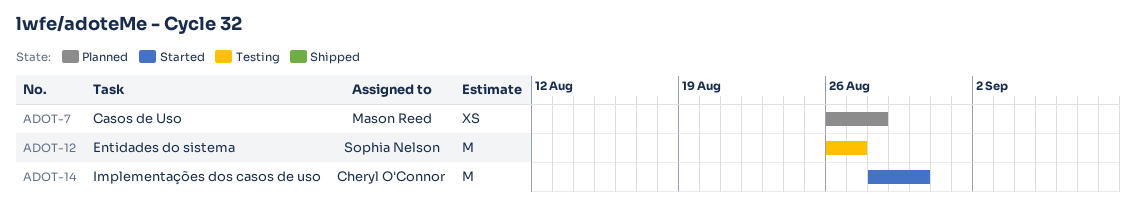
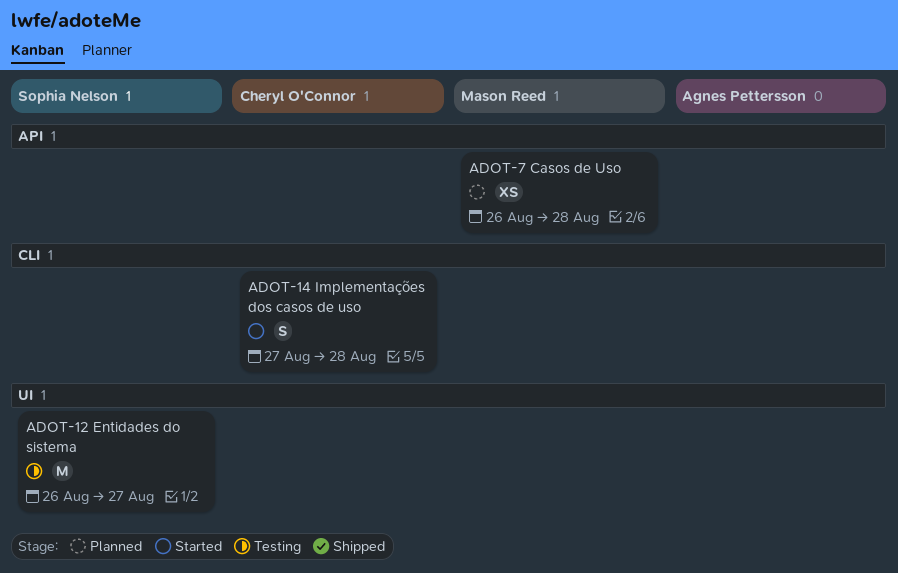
ADOT-14, estimate: M -> S
ADOT-14, start: Aug 28 -> Aug 27
ADOT-14, due: Aug 30 -> Aug 28

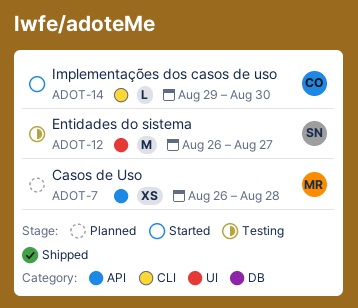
ADOT-14, estimate: S -> L
ADOT-14, start: Aug 27 -> Aug 29
ADOT-14, due: Aug 28 -> Aug 30

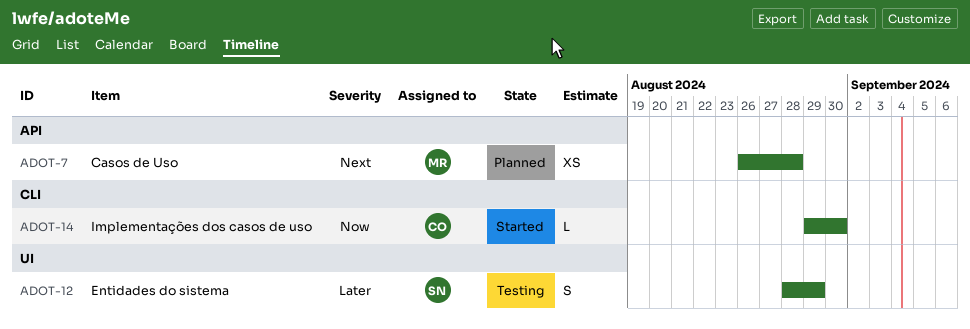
ADOT-12, estimate: M -> S
ADOT-12, start: Aug 26 -> Aug 28
ADOT-12, due: Aug 27 -> Aug 29

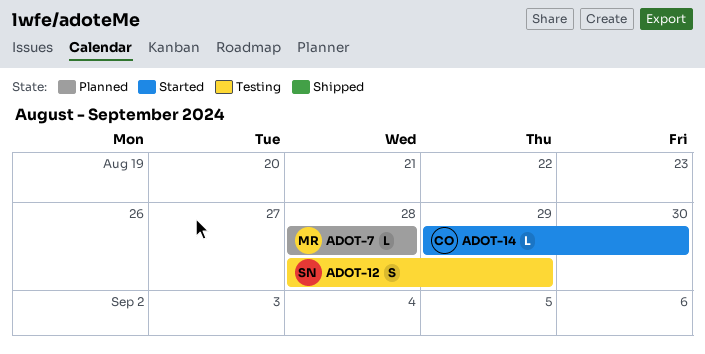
ADOT-7, estimate: XS -> L
ADOT-7, start: Aug 26 -> Aug 28

